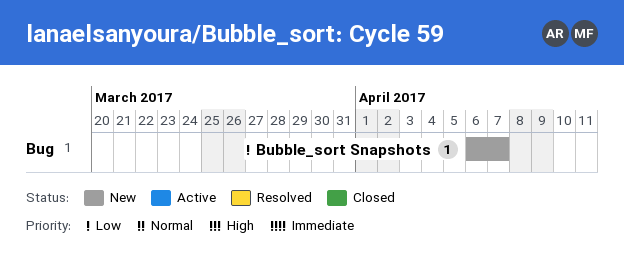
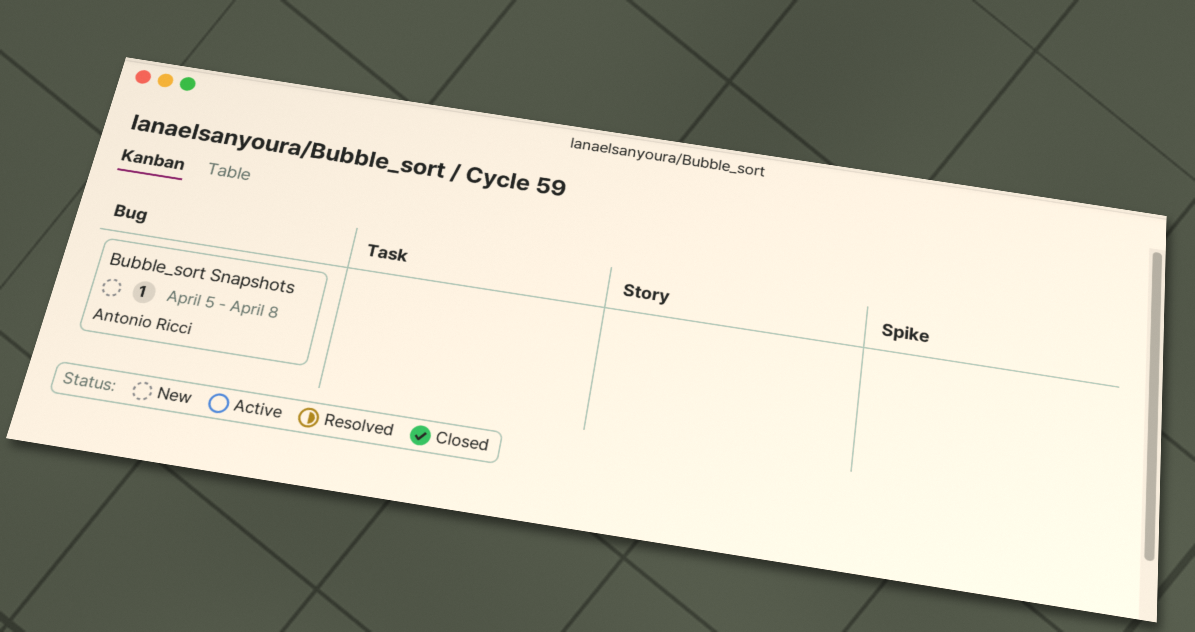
Bubble_sort Snapshots, start: Apr 6 -> Apr 5
Bubble_sort Snapshots, due: Apr 7 -> Apr 8

